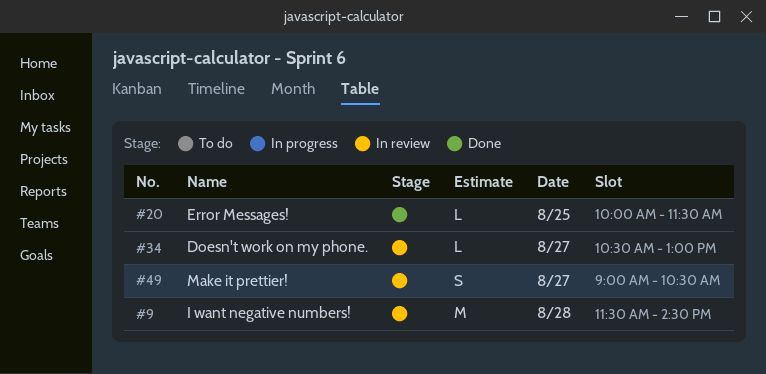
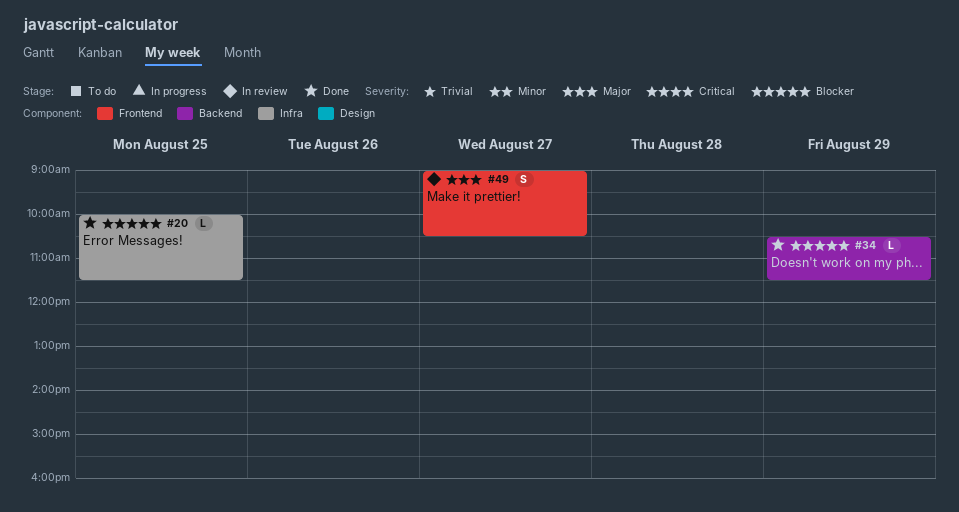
#9: present -> none
#34, status: In review -> Done
#34, day: Aug 27 -> Aug 29
#34, ends: 13:00 -> 11:30

